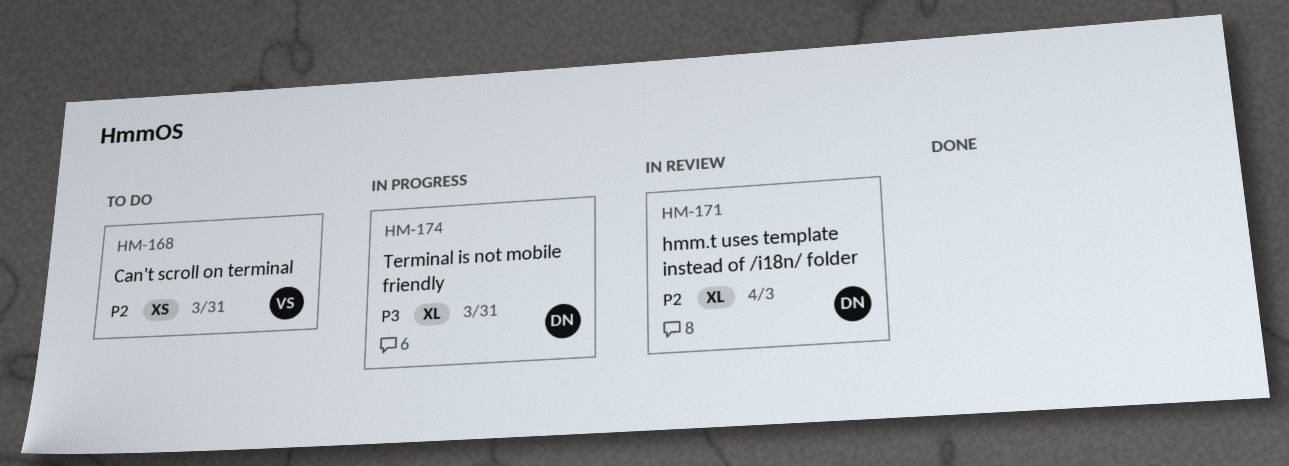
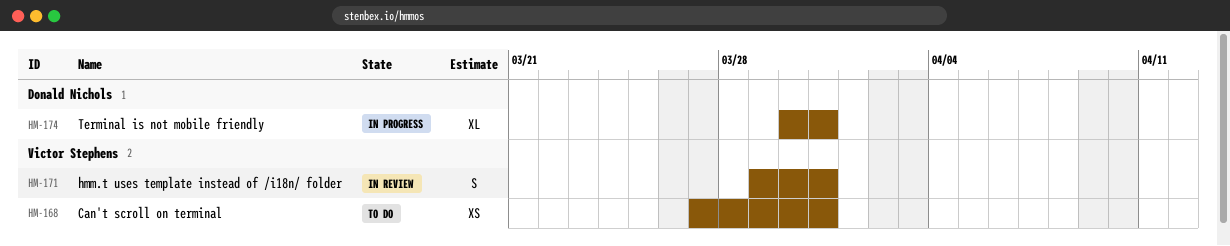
HM-171, owner: Donald Nichols -> Victor Stephens
HM-171, estimate: XL -> S
HM-171, due: Apr 3 -> Mar 31

